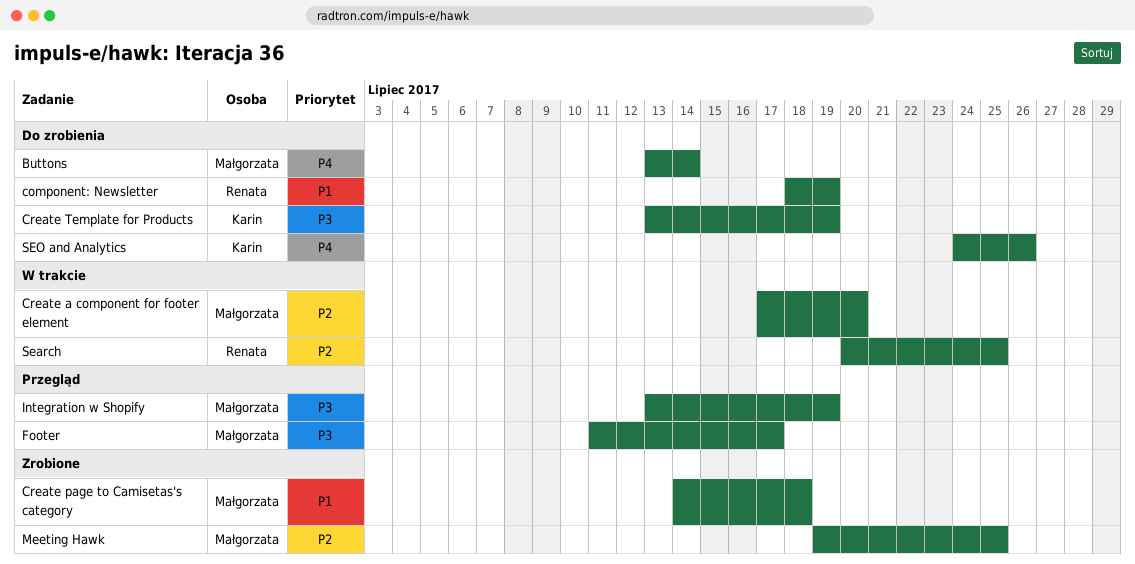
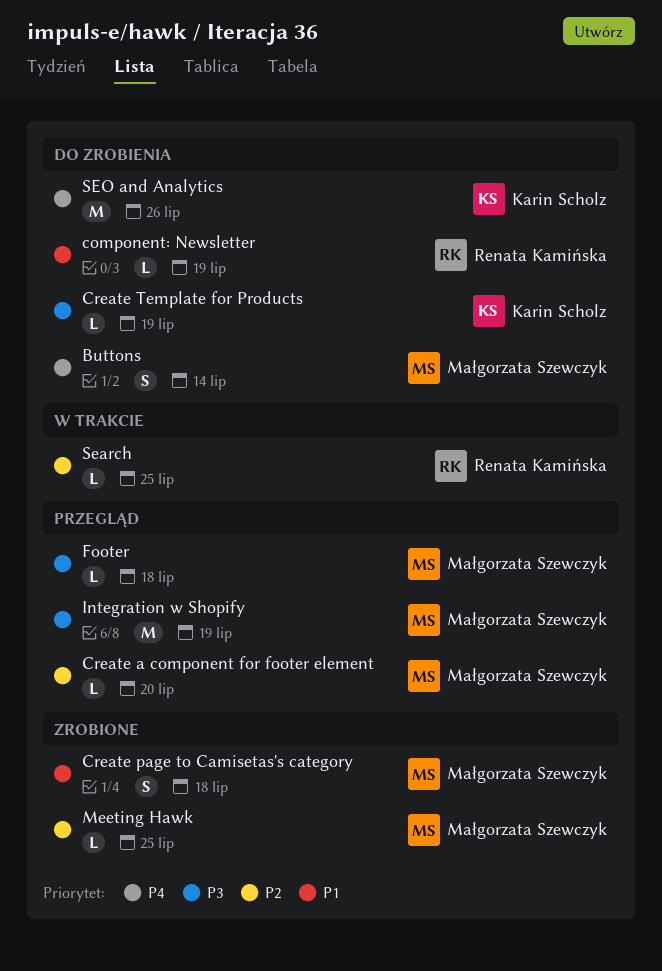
Create a component for footer element, status: W trakcie -> Przegląd
Footer, due: Jul 17 -> Jul 18

